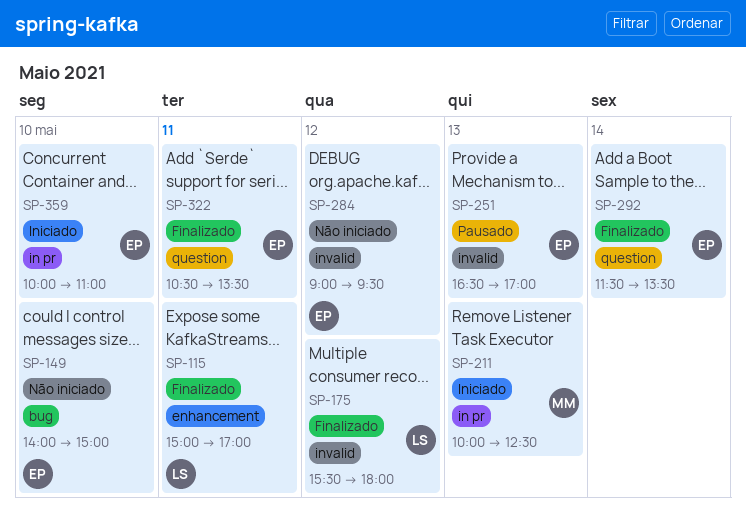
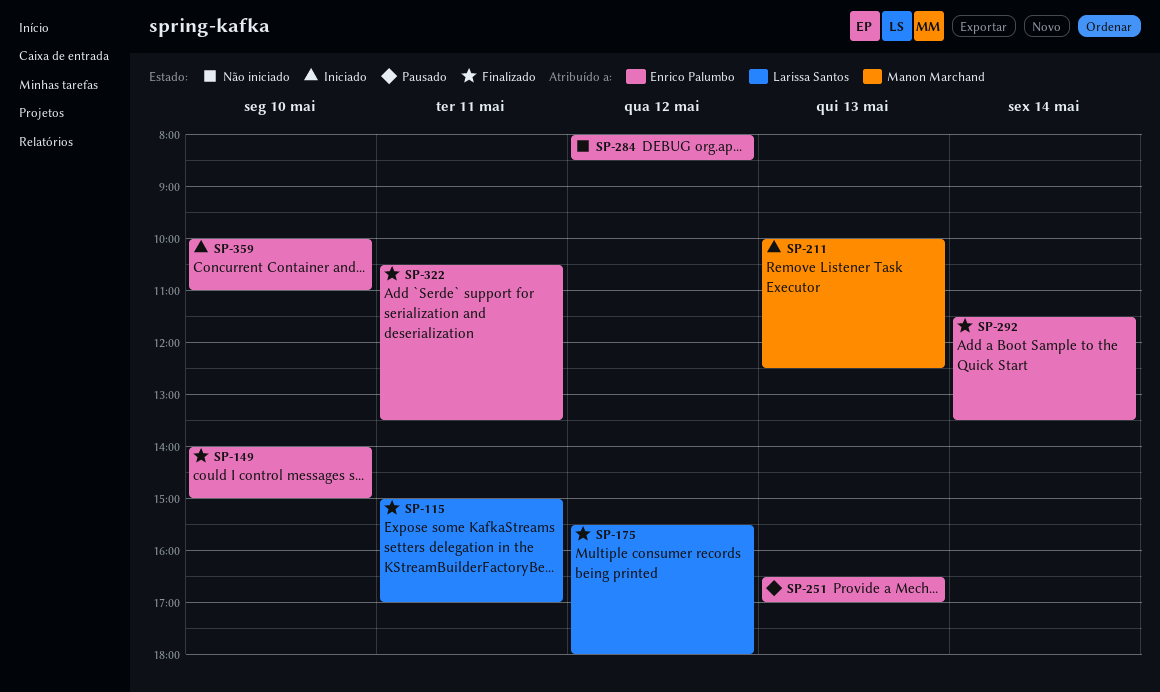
SP-149, status: Não iniciado -> Finalizado
SP-284, begins: 09:00 -> 08:00
SP-284, ends: 09:30 -> 08:30

